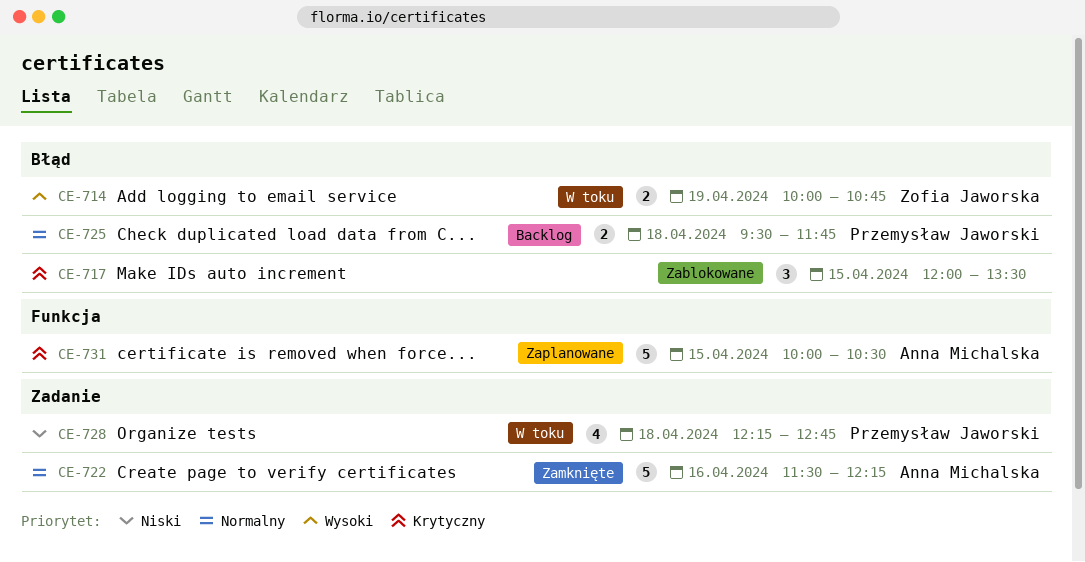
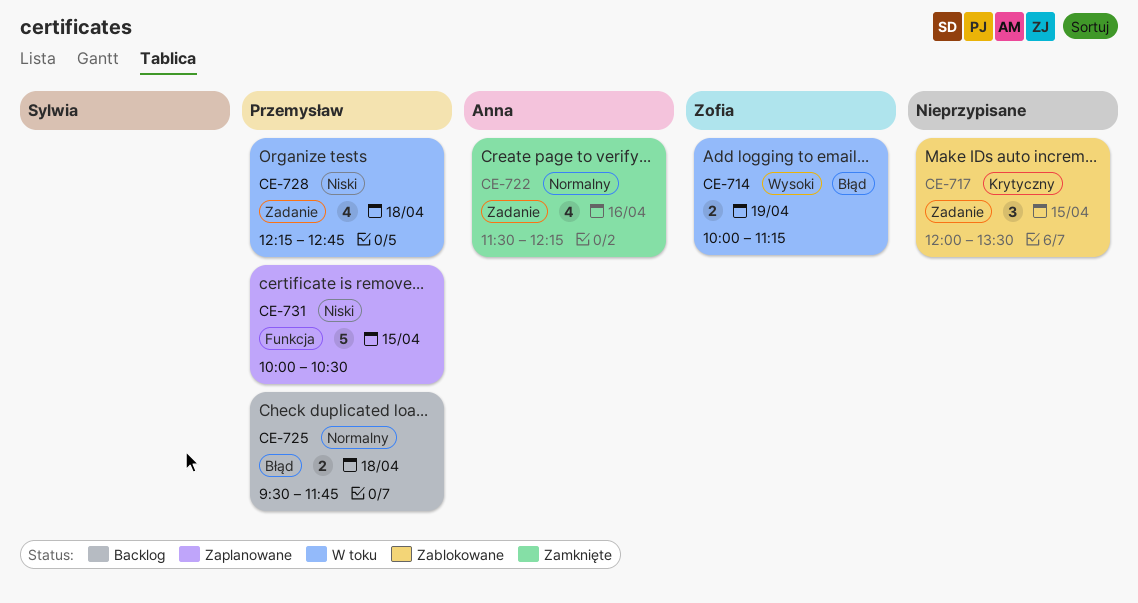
CE-714, ends: 10:45 -> 11:15
CE-717, label: Błąd -> Zadanie
CE-722, estimate: 5 -> 4
CE-731, owner: Anna Michalska -> Przemysław Jaworski
CE-731, priority: Krytyczny -> Niski

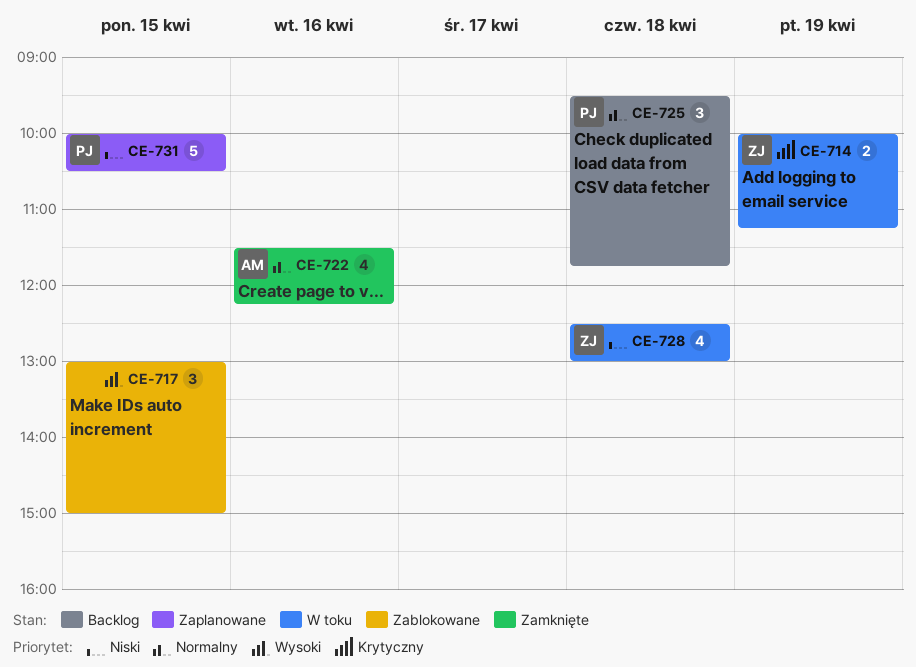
CE-714, priority: Wysoki -> Krytyczny
CE-717, priority: Krytyczny -> Wysoki
CE-717, begins: 12:00 -> 13:00
CE-717, ends: 13:30 -> 15:00
CE-725, estimate: 2 -> 3
CE-728, owner: Przemysław -> Zofia
CE-728, begins: 12:15 -> 12:30
CE-728, ends: 12:45 -> 13:00

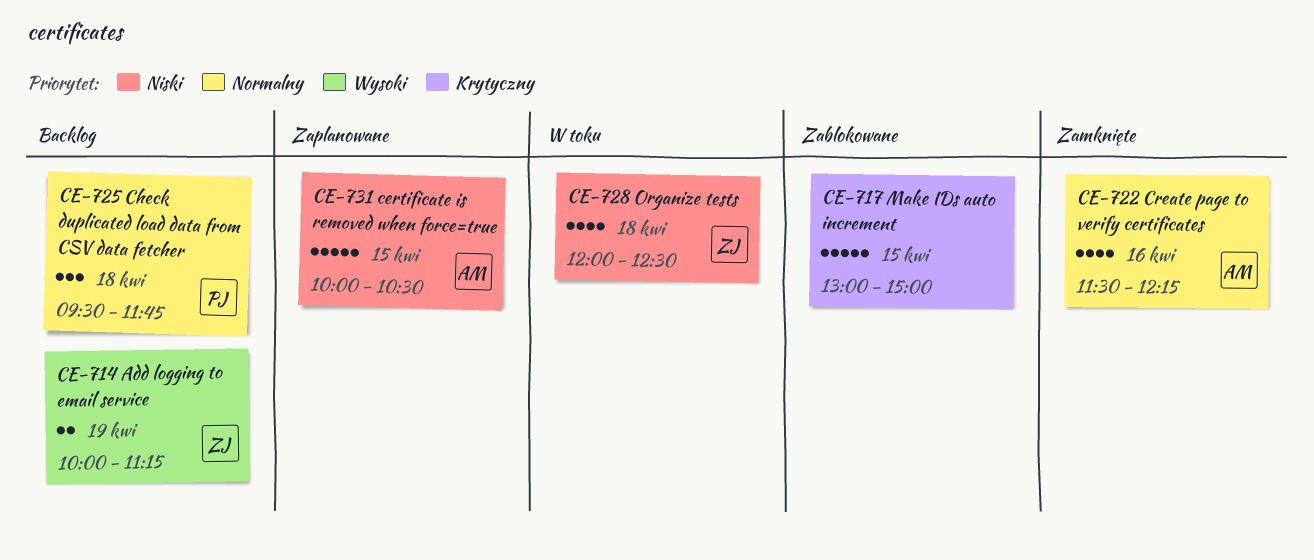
CE-714, status: W toku -> Backlog
CE-714, priority: Krytyczny -> Wysoki
CE-717, priority: Wysoki -> Krytyczny
CE-717, estimate: 3 -> 5
CE-728, begins: 12:30 -> 12:00
CE-728, ends: 13:00 -> 12:30
CE-731, owner: PJ -> AM

